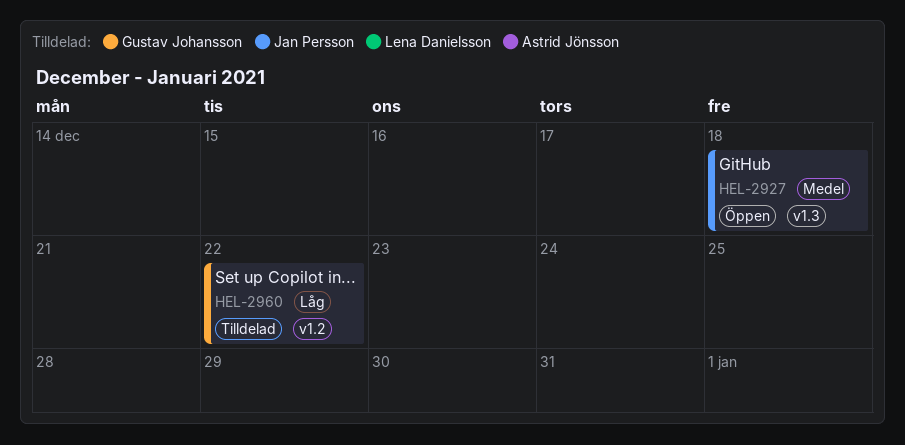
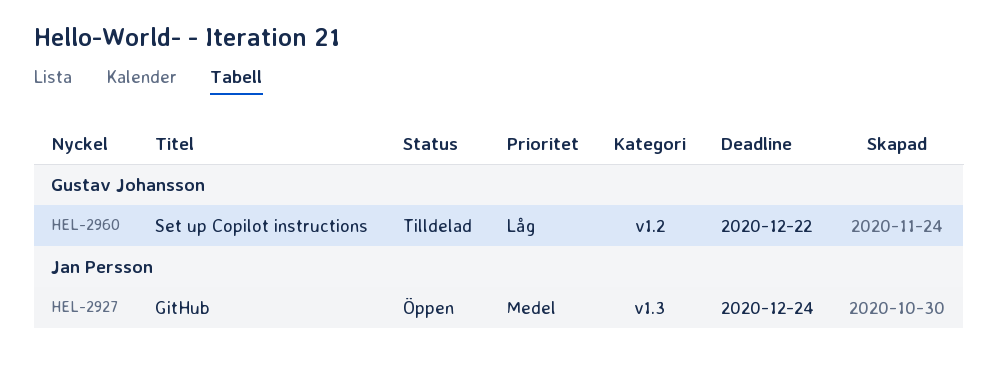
HEL-2927, due: Dec 18 -> Dec 24

